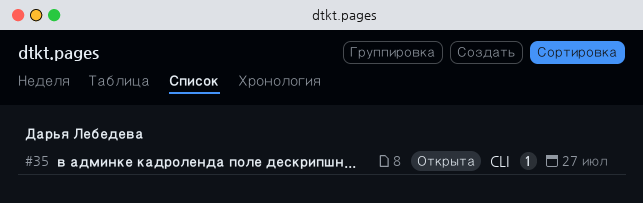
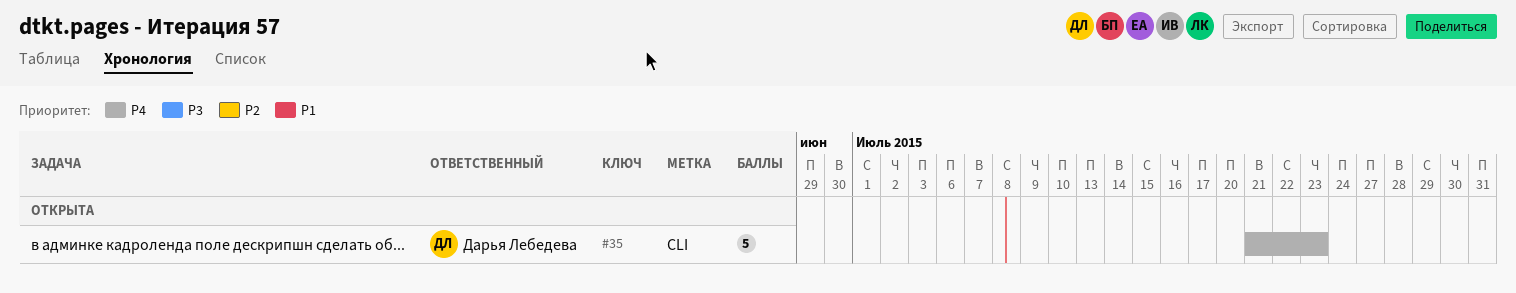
#35, estimate: 1 -> 5
#35, due: Jul 27 -> Jul 23

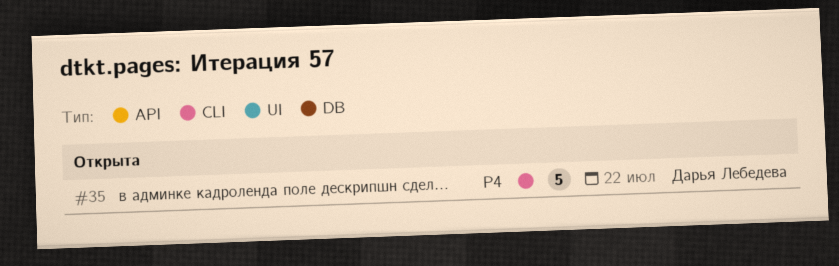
#35, due: Jul 23 -> Jul 22

